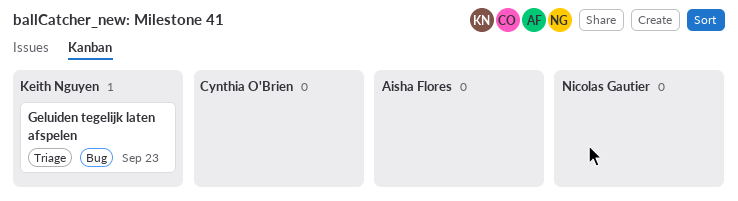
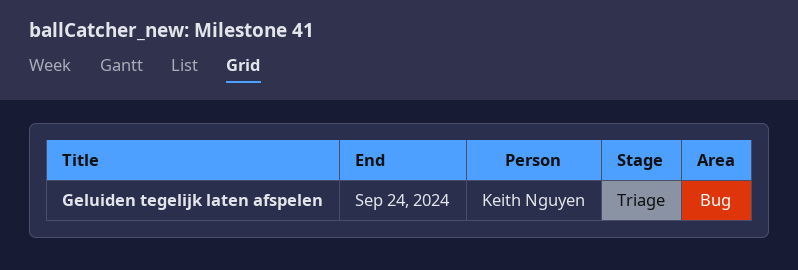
Geluiden tegelijk laten afspelen, due: Sep 23 -> Sep 24

